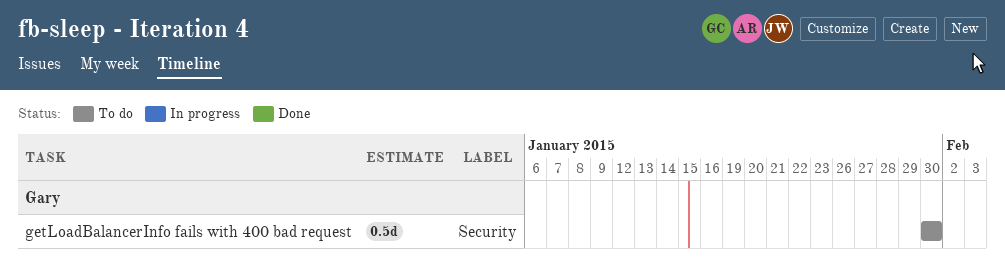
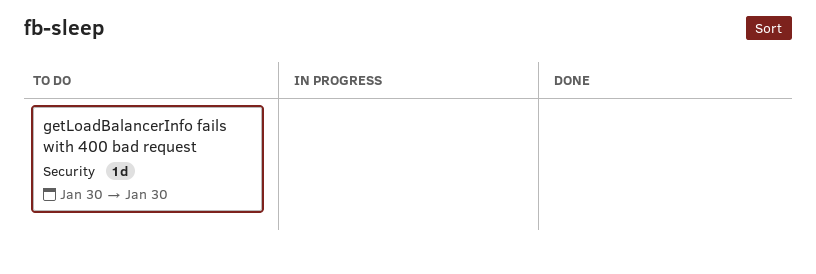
getLoadBalancerInfo fails with 400 bad request, estimate: 0.5d -> 1d

